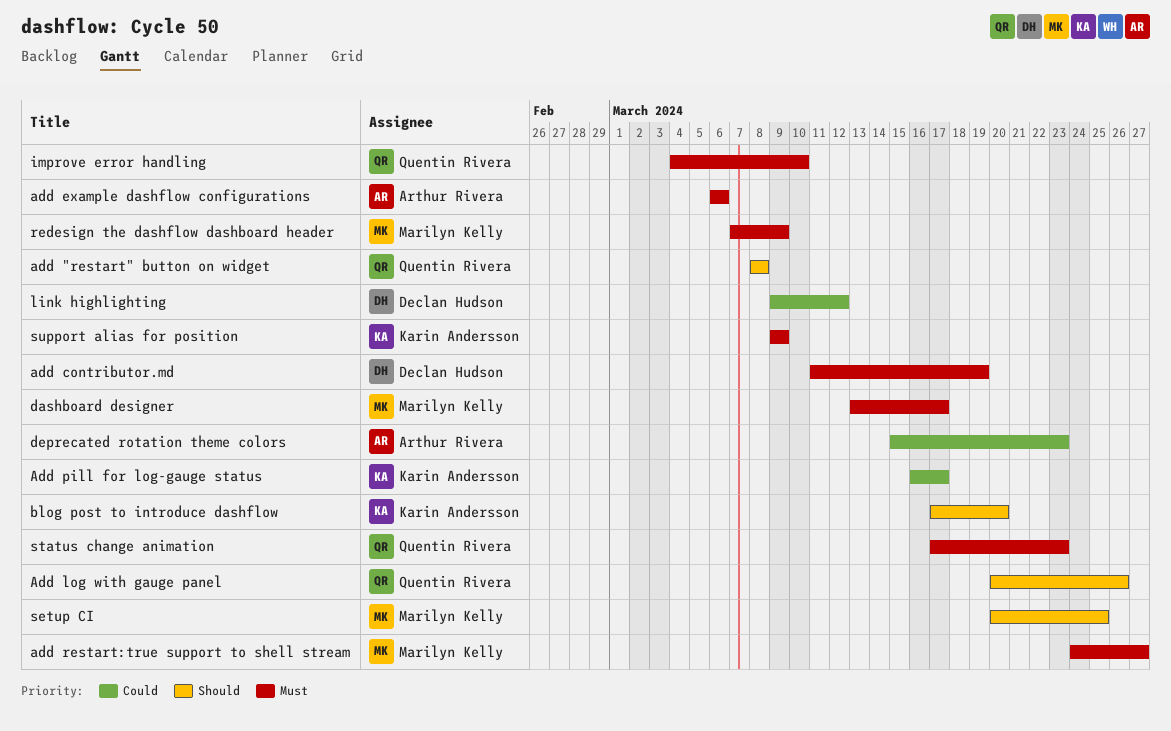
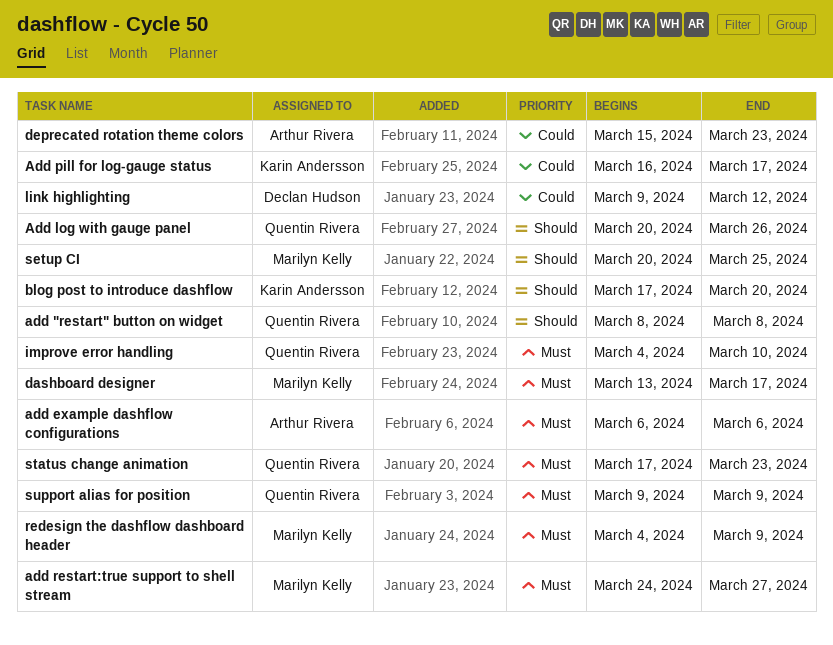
add contributor.md: present -> none
redesign the dashflow dashboard header, start: Mar 7 -> Mar 4
support alias for position, owner: Karin Andersson -> Quentin Rivera

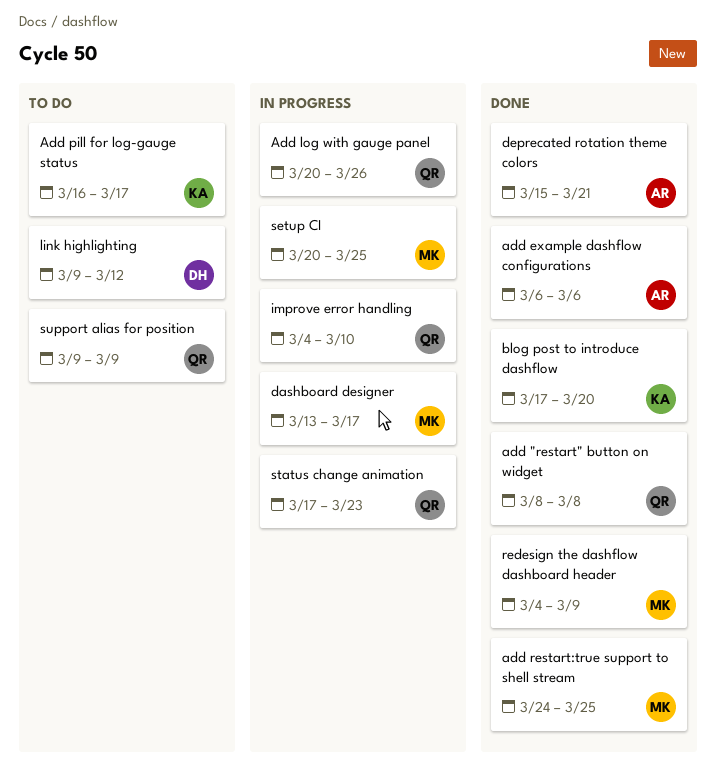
add restart:true support to shell stream, due: Mar 27 -> Mar 25
deprecated rotation theme colors, due: Mar 23 -> Mar 21

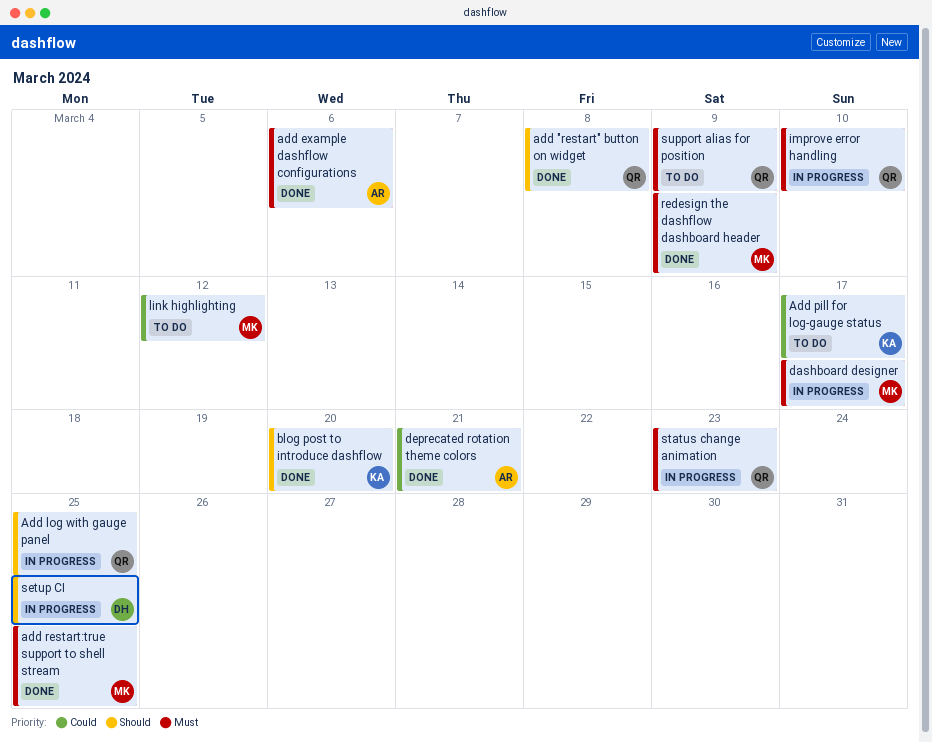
Add log with gauge panel, due: Mar 26 -> Mar 25
link highlighting, owner: DH -> MK
setup CI, owner: MK -> DH

